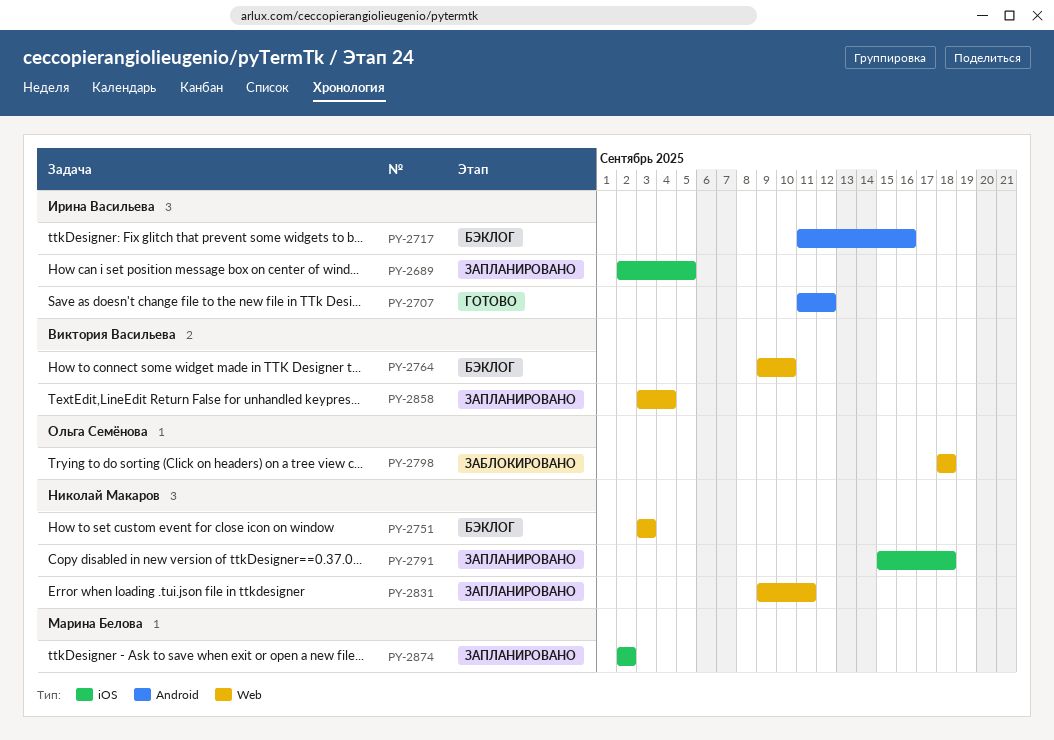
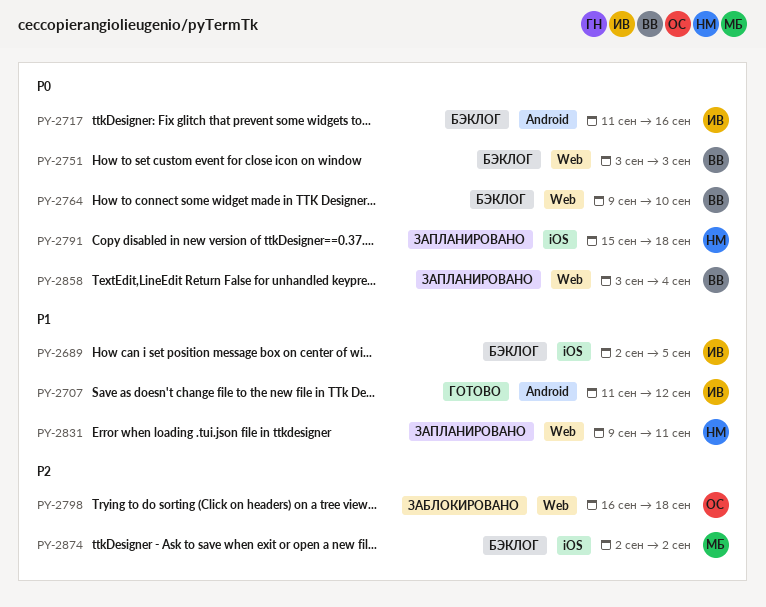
PY-2689, status: Запланировано -> Бэклог
PY-2751, owner: Николай Макаров -> Виктория Васильева
PY-2798, start: Sep 18 -> Sep 16
PY-2874, status: Запланировано -> Бэклог

